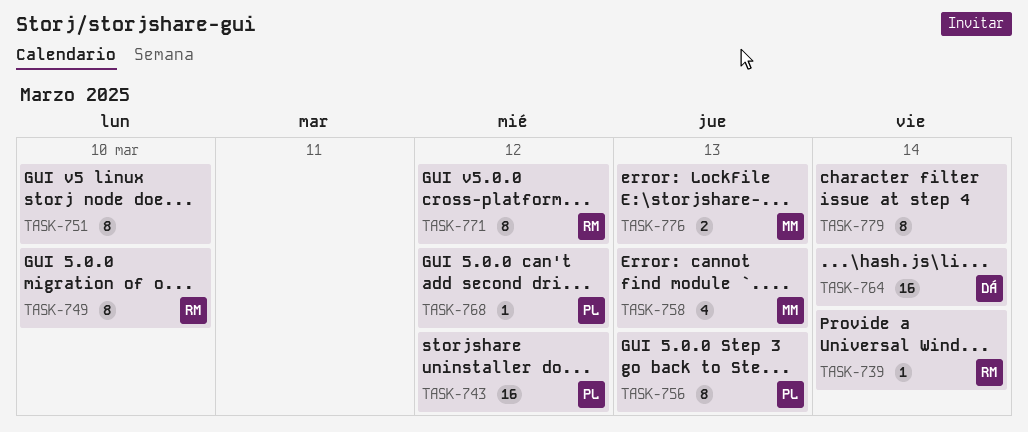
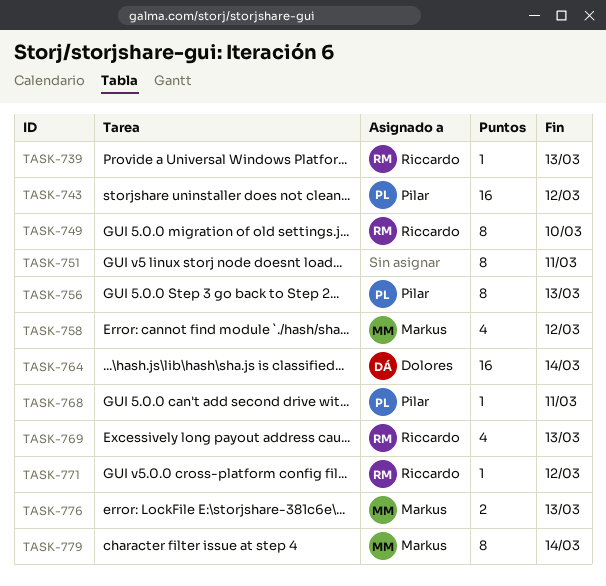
TASK-739, due: Mar 14 -> Mar 13
TASK-751, due: Mar 10 -> Mar 11
TASK-758, due: Mar 13 -> Mar 12
TASK-768, due: Mar 12 -> Mar 11
TASK-769: none -> present
TASK-771, estimate: 8 -> 1
TASK-779, owner: none -> Markus

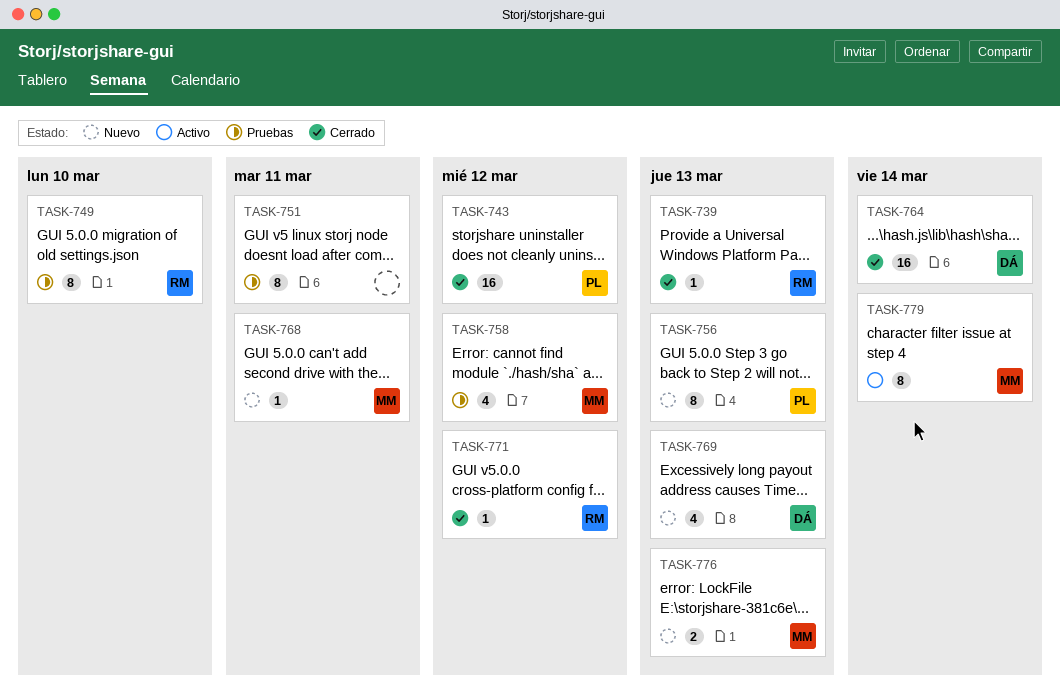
TASK-768, owner: Pilar -> Markus
TASK-769, owner: Riccardo -> Dolores

